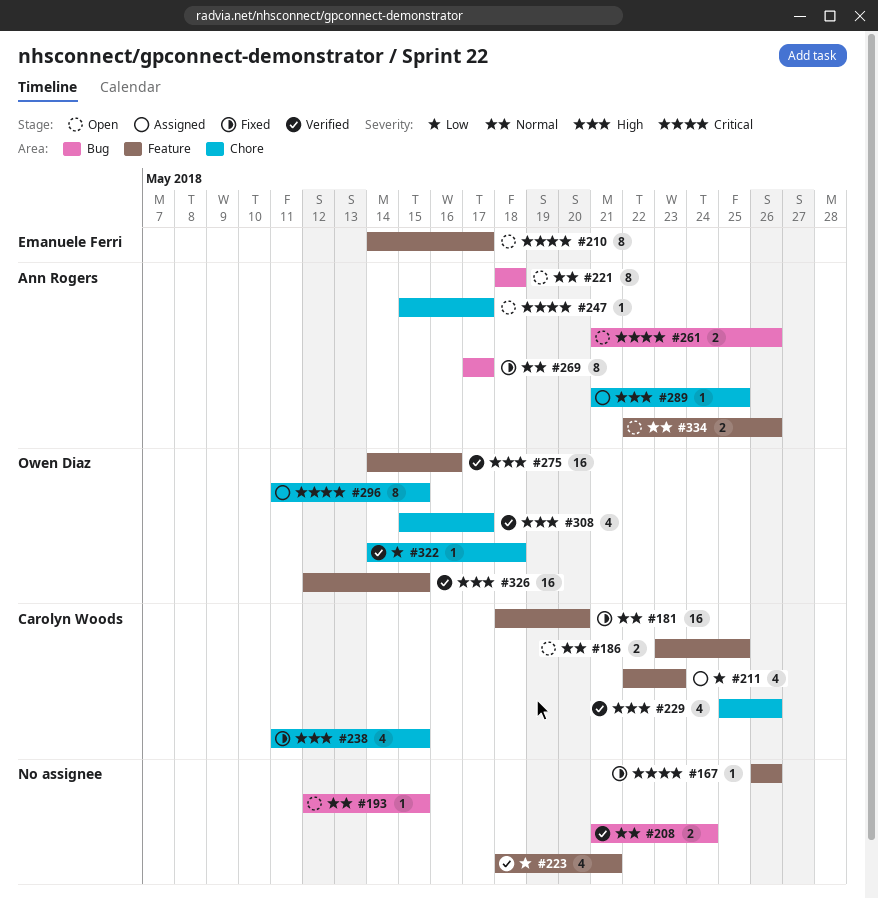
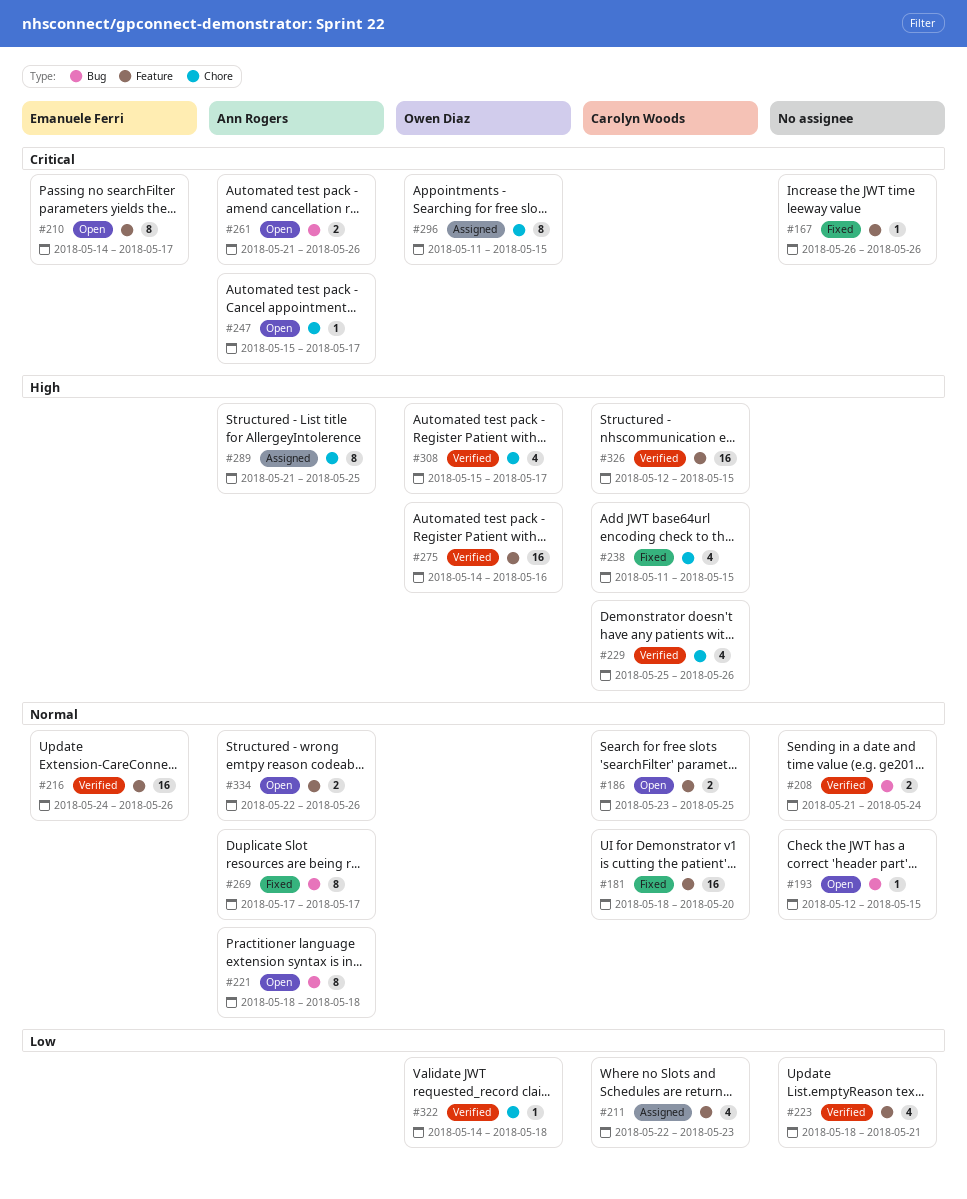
#216: none -> present
#289, estimate: 1 -> 8
#326, owner: Owen Diaz -> Carolyn Woods

